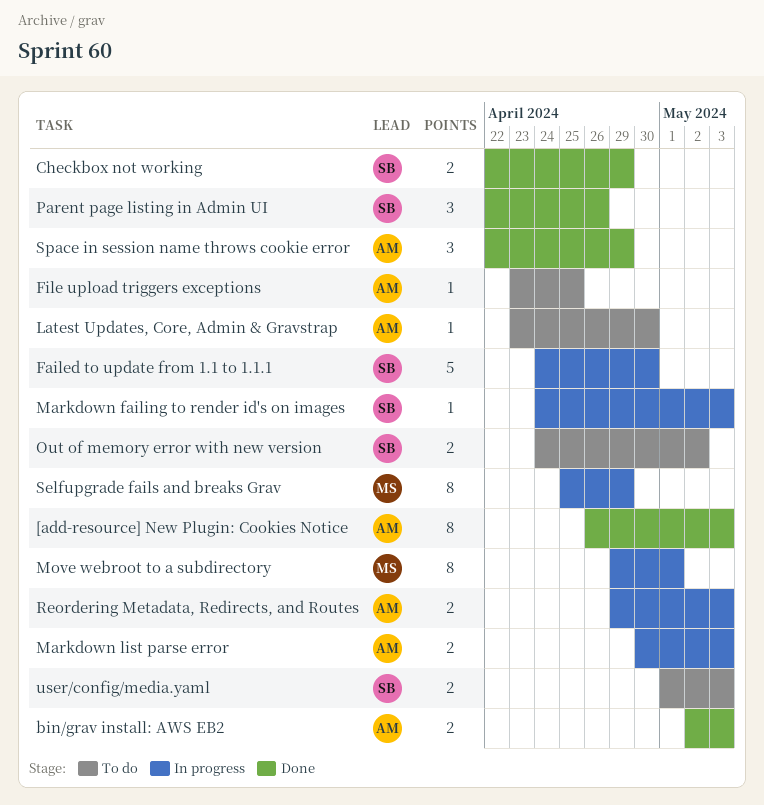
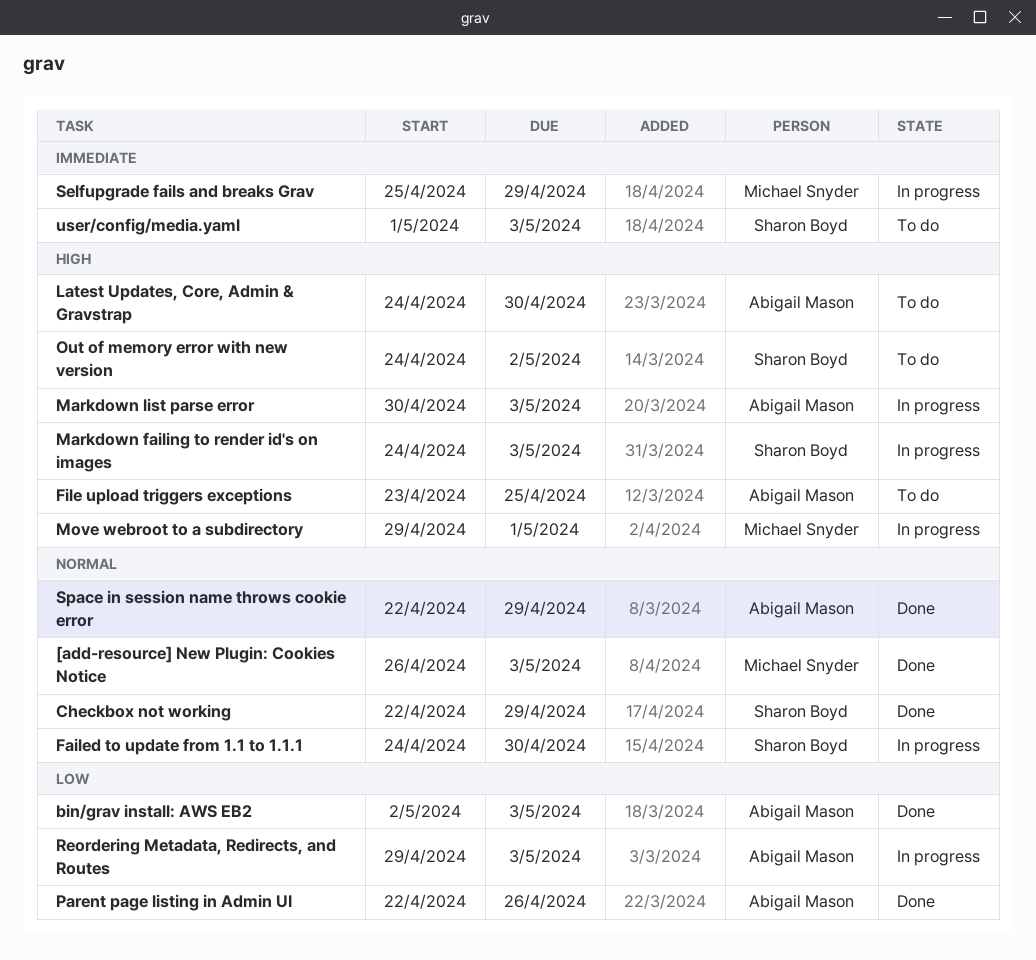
[add-resource] New Plugin: Cookies Notice, owner: Abigail Mason -> Michael Snyder
Latest Updates, Core, Admin & Gravstrap, start: Apr 23 -> Apr 24
Parent page listing in Admin UI, owner: Sharon Boyd -> Abigail Mason

